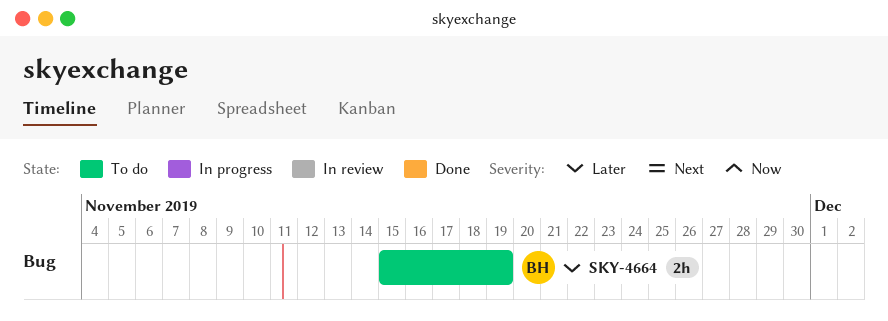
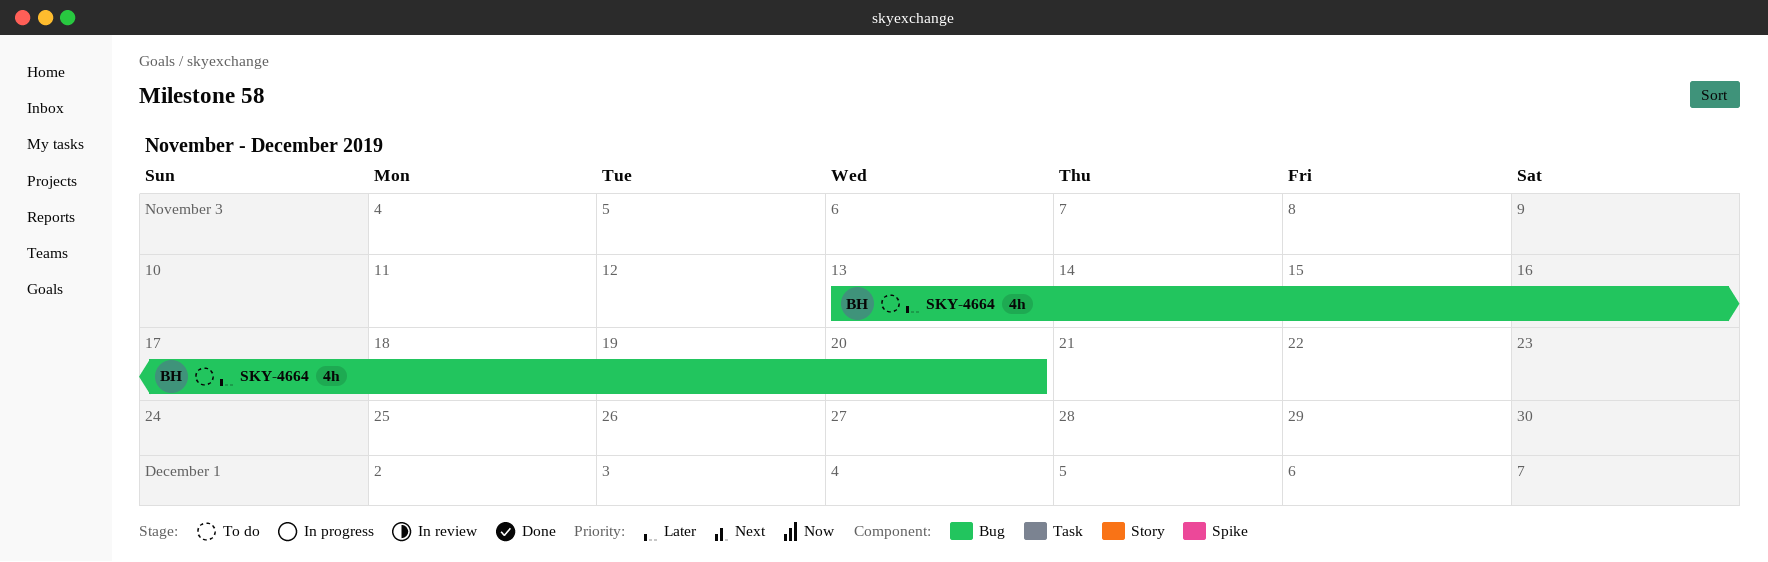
SKY-4664, estimate: 2h -> 4h
SKY-4664, start: Nov 15 -> Nov 13
SKY-4664, due: Nov 19 -> Nov 20

